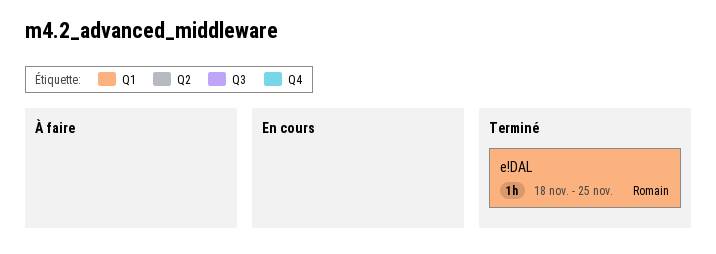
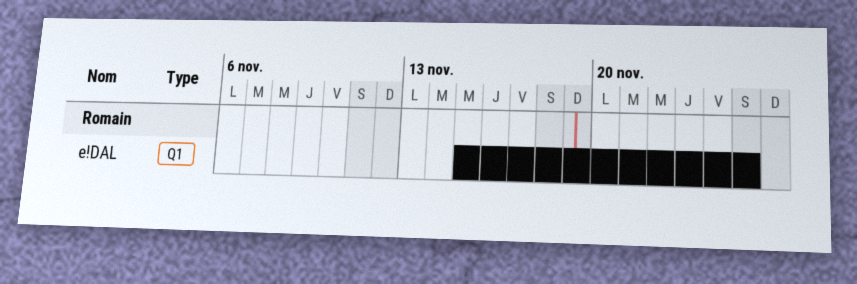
e!DAL, start: Nov 18 -> Nov 15

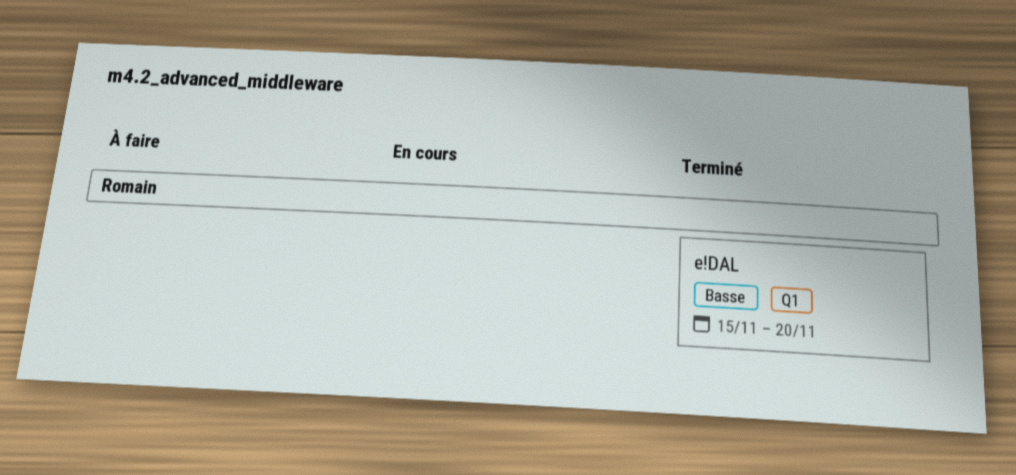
e!DAL, due: Nov 25 -> Nov 20

